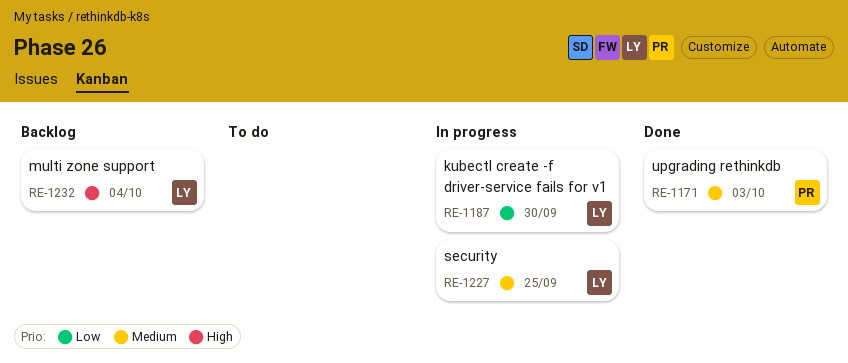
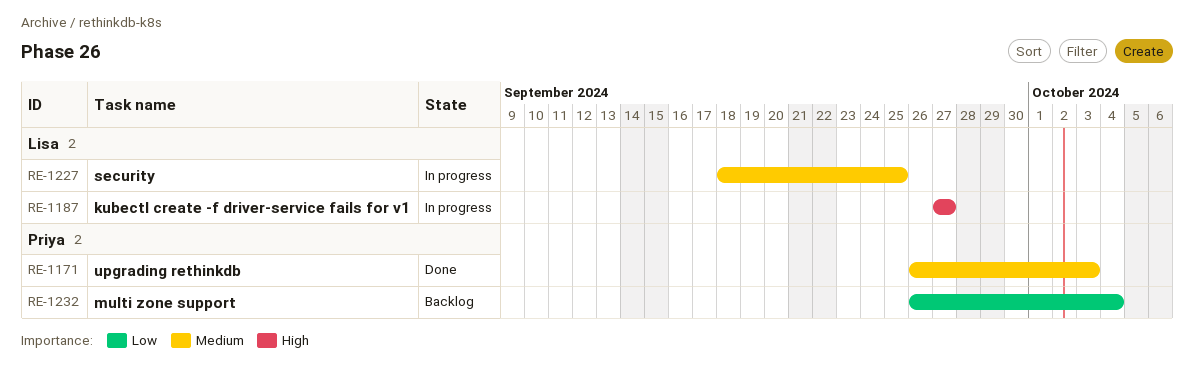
RE-1187, priority: Low -> High
RE-1187, due: Sep 30 -> Sep 27
RE-1232, owner: Lisa -> Priya
RE-1232, priority: High -> Low

